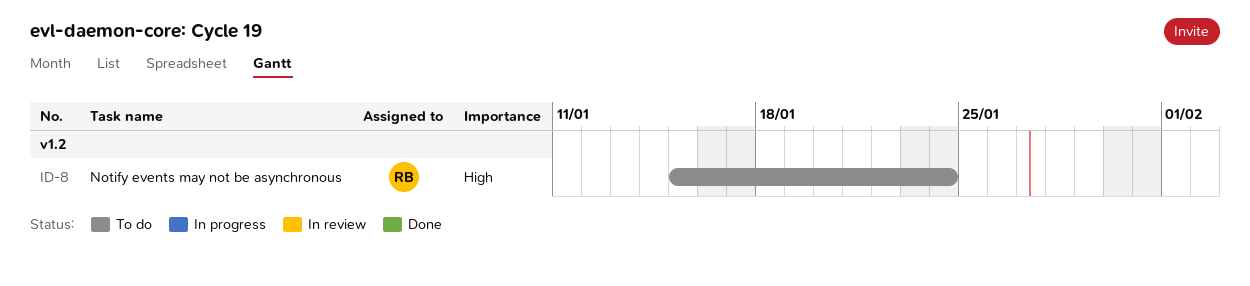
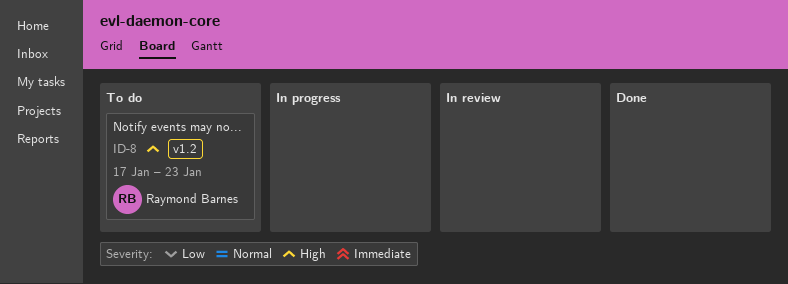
ID-8, start: Jan 15 -> Jan 17
ID-8, due: Jan 24 -> Jan 23

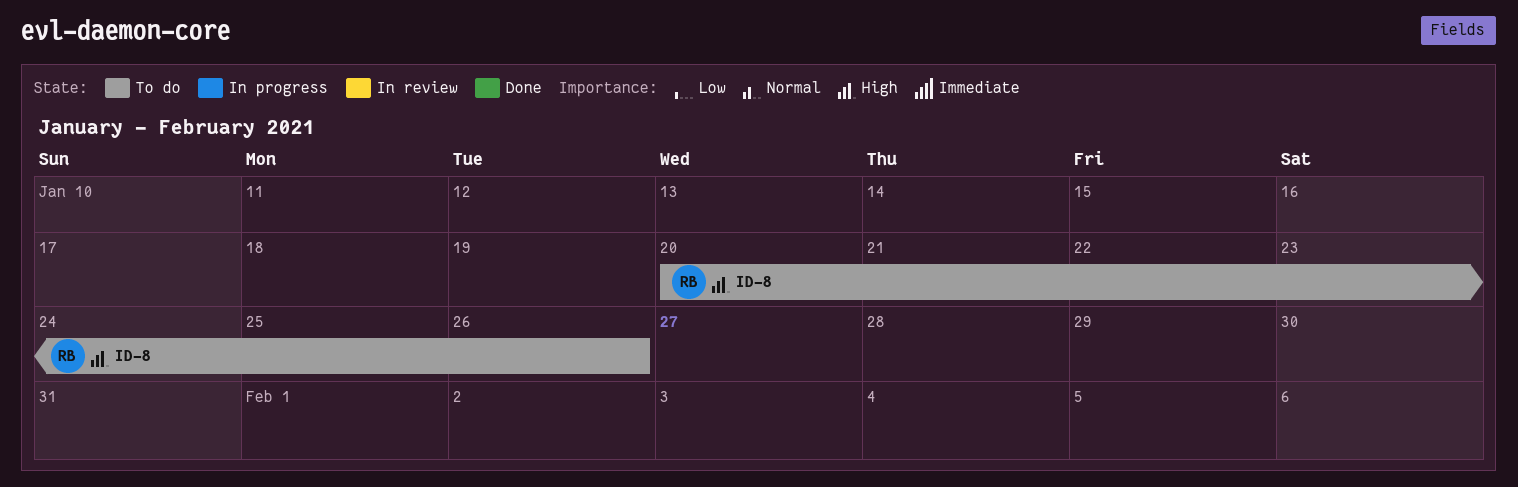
ID-8, start: Jan 17 -> Jan 20
ID-8, due: Jan 23 -> Jan 26

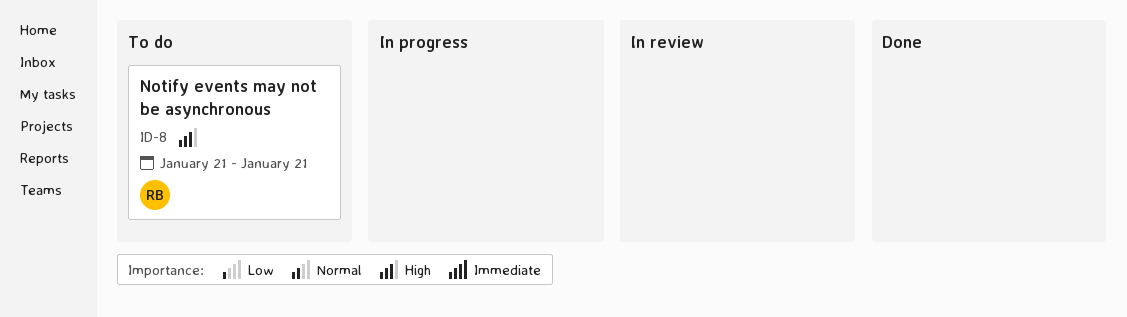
ID-8, start: Jan 20 -> Jan 21
ID-8, due: Jan 26 -> Jan 21

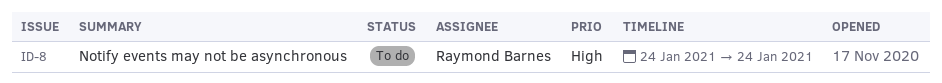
ID-8, start: Jan 21 -> Jan 24
ID-8, due: Jan 21 -> Jan 24

